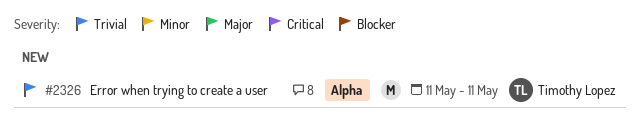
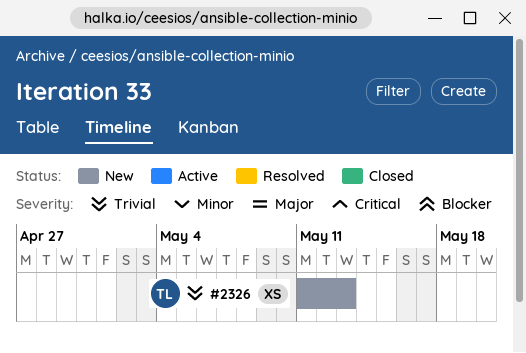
#2326, estimate: M -> XS
#2326, due: May 11 -> May 13

